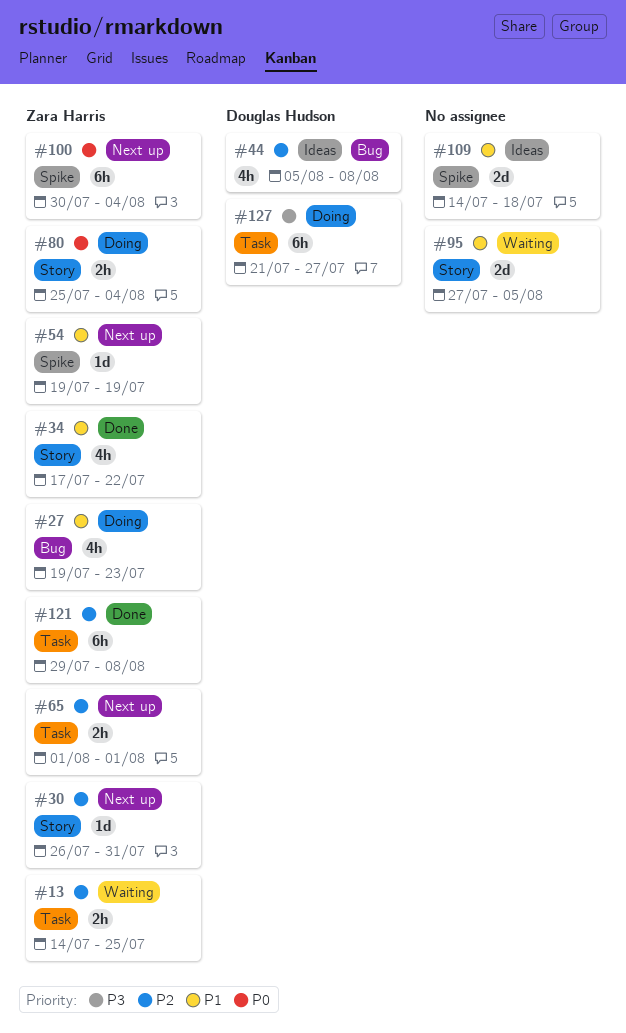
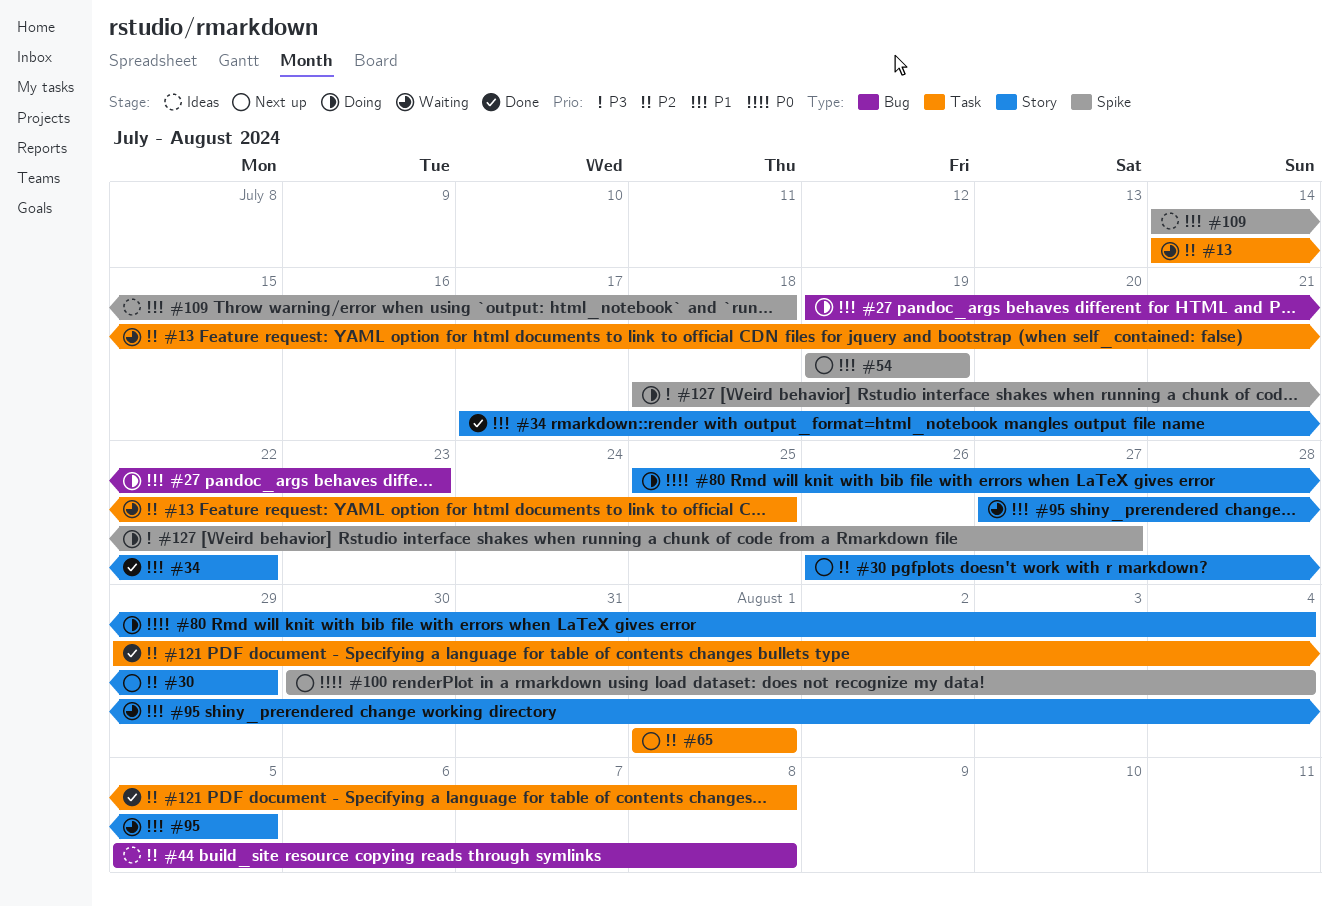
#30, due: Jul 31 -> Jul 29
#127, label: Task -> Spike
#127, start: Jul 21 -> Jul 18

